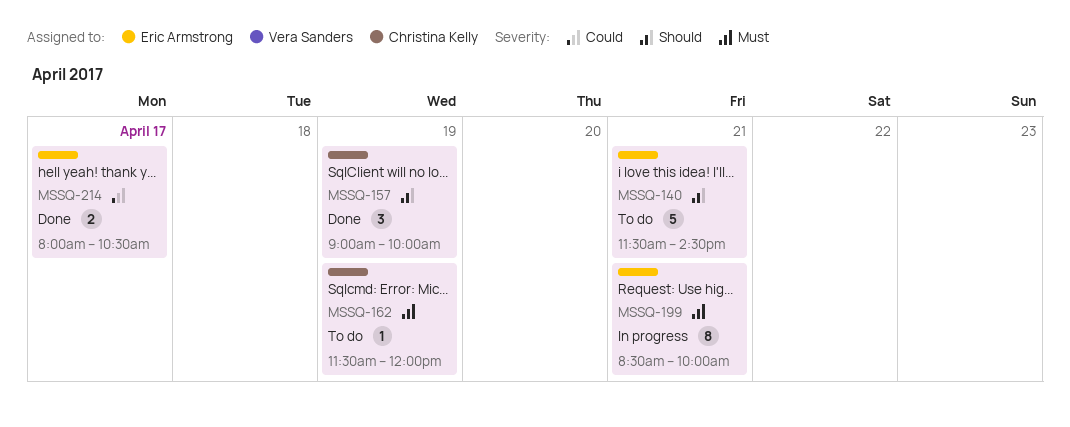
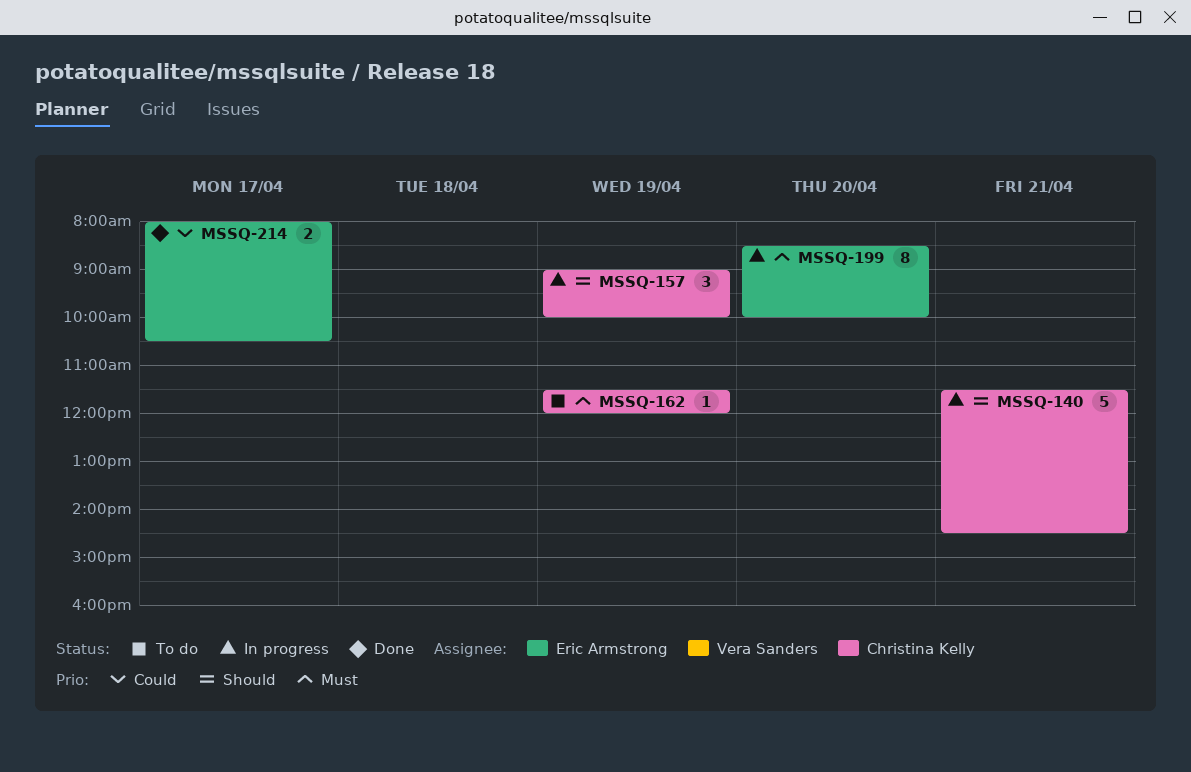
MSSQ-140, status: To do -> In progress
MSSQ-140, owner: Eric Armstrong -> Christina Kelly
MSSQ-157, status: Done -> In progress
MSSQ-199, day: Apr 21 -> Apr 20

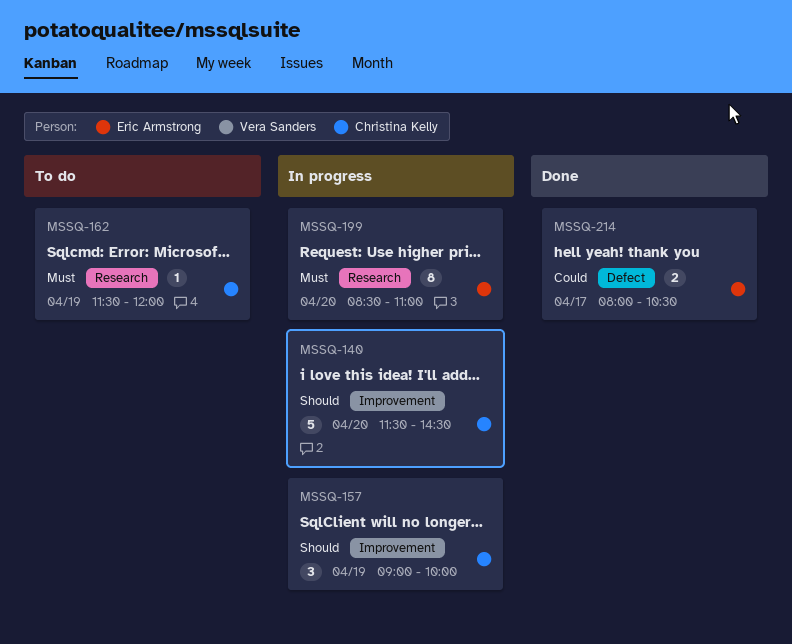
MSSQ-140, day: Apr 21 -> Apr 20
MSSQ-199, ends: 10:00 -> 11:00

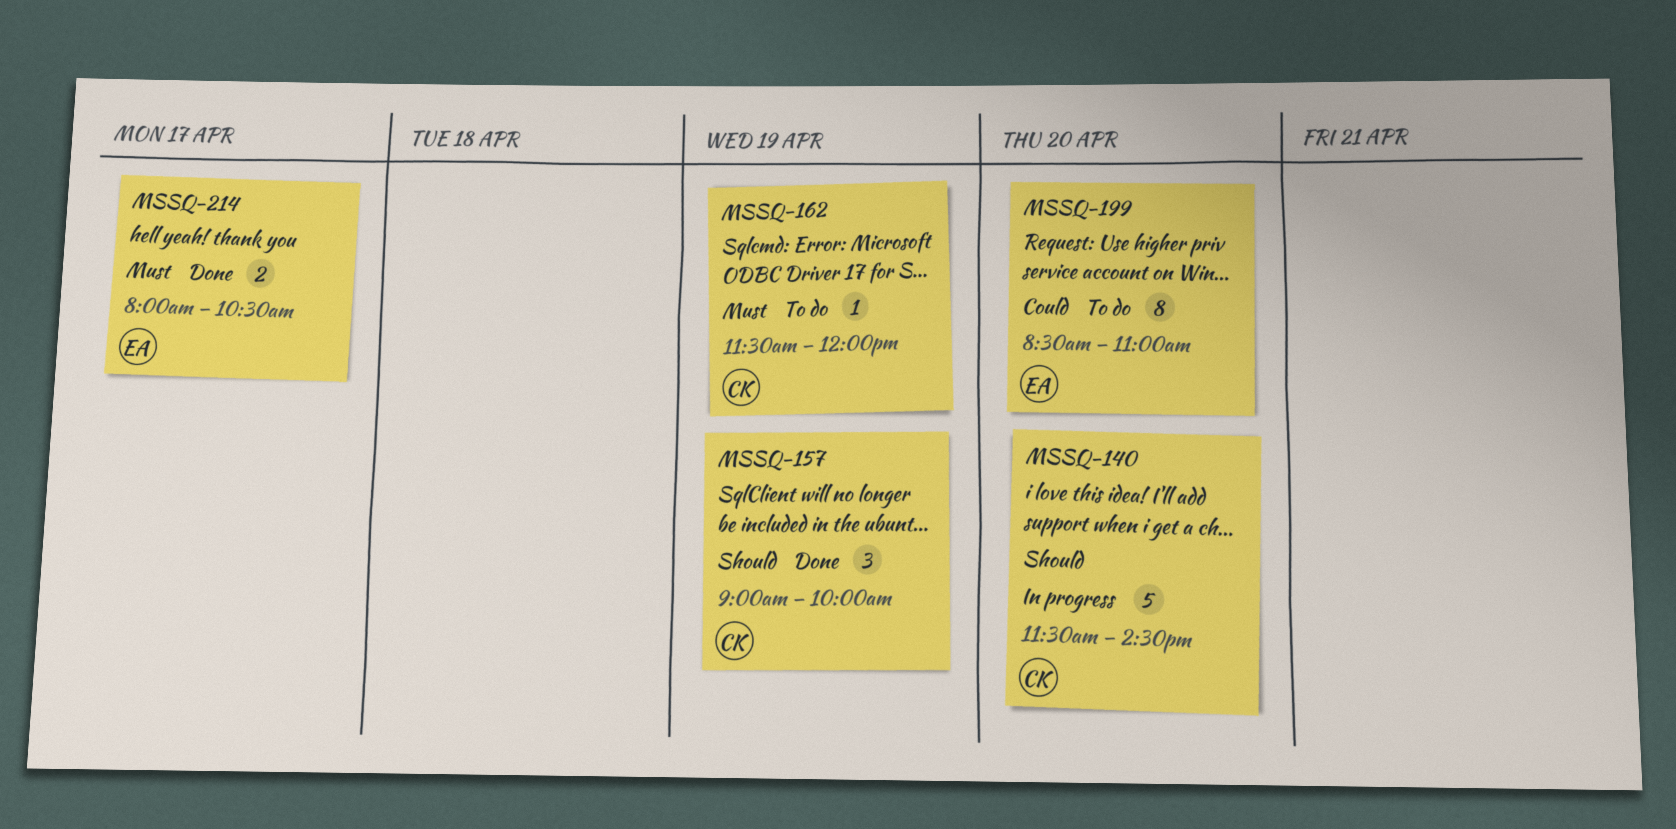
MSSQ-157, status: In progress -> Done
MSSQ-199, status: In progress -> To do
MSSQ-199, priority: Must -> Could
MSSQ-214, priority: Could -> Must

